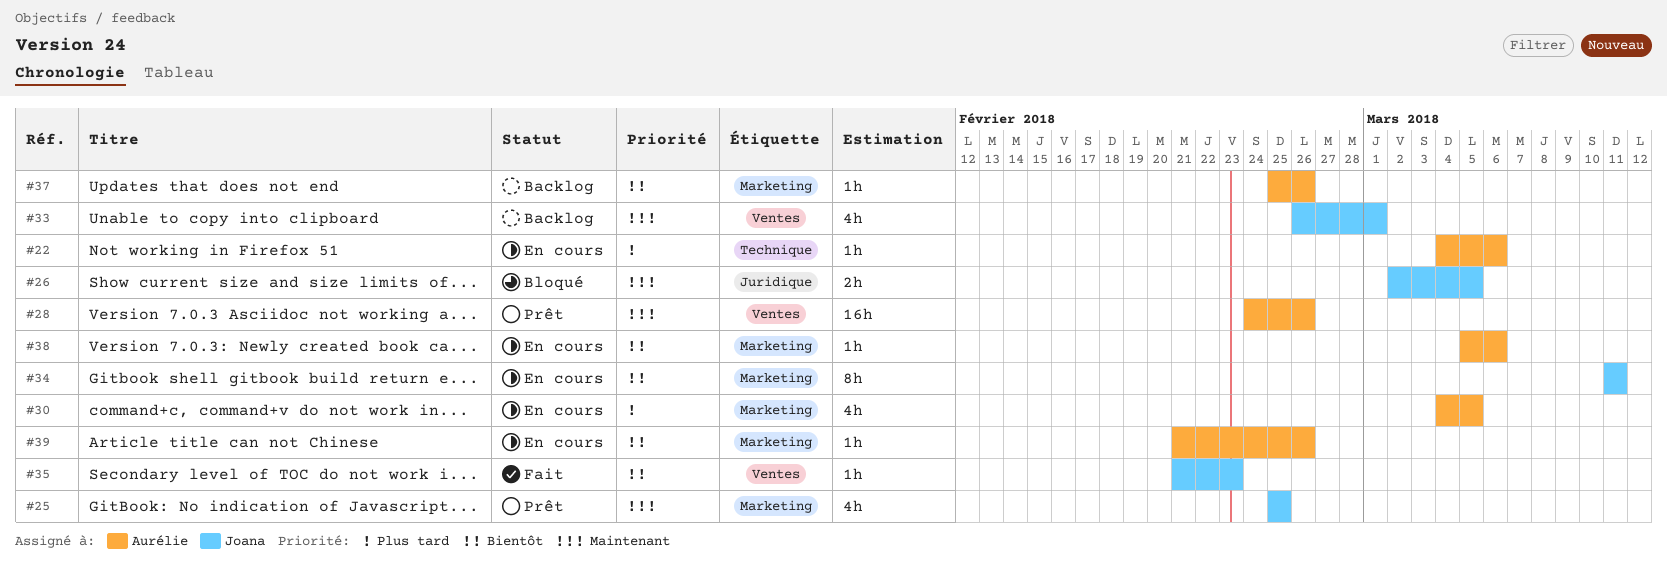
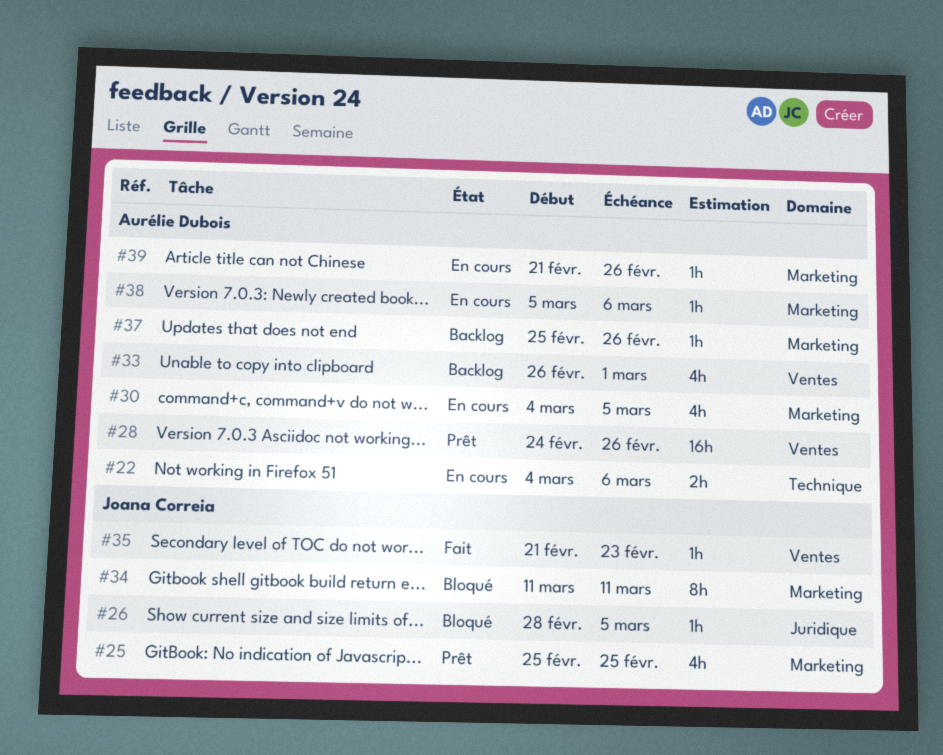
#22, estimate: 1h -> 2h
#26, estimate: 2h -> 1h
#26, start: Mar 2 -> Feb 28
#33, owner: Joana Correia -> Aurélie Dubois
#34, status: En cours -> Bloqué

